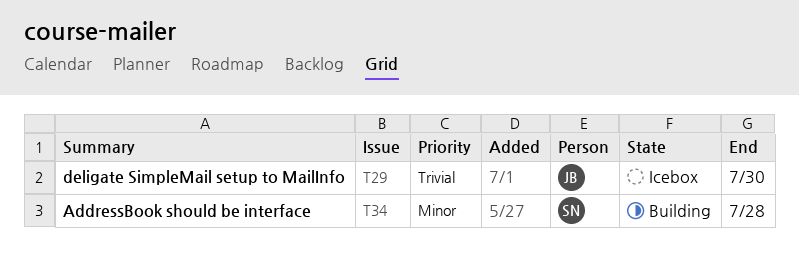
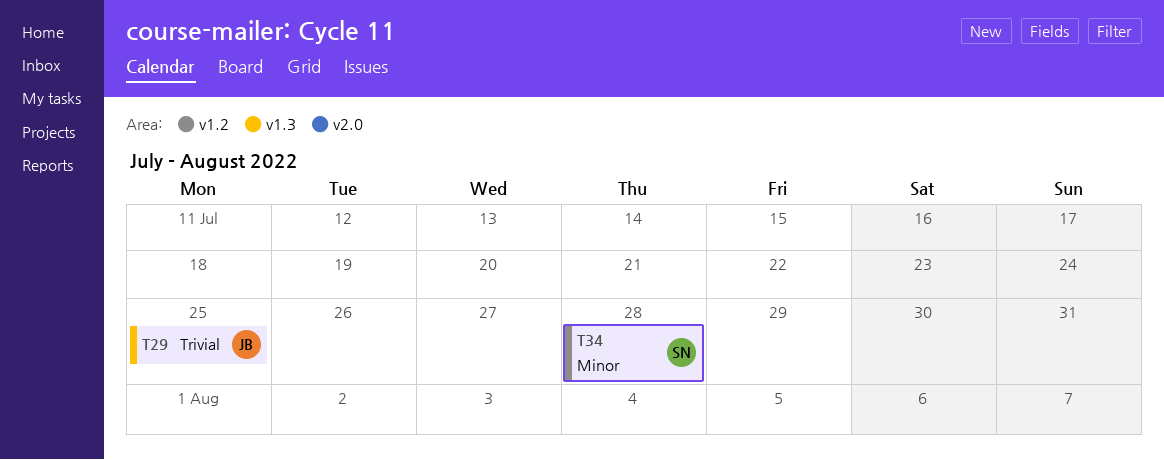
T29, due: Jul 30 -> Jul 25

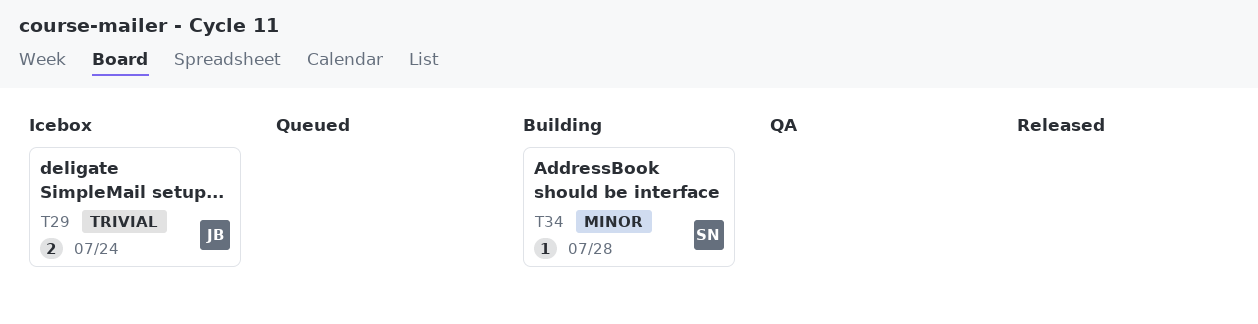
T29, due: Jul 25 -> Jul 24

